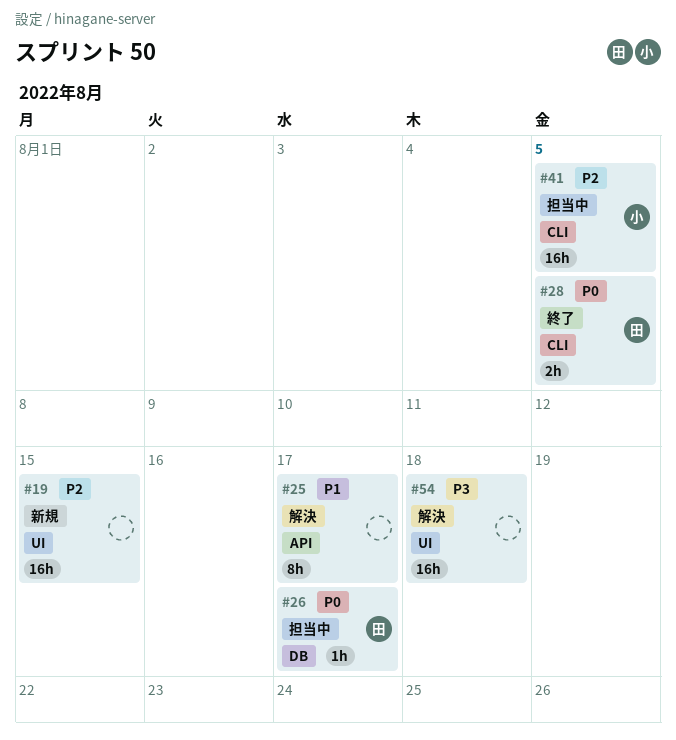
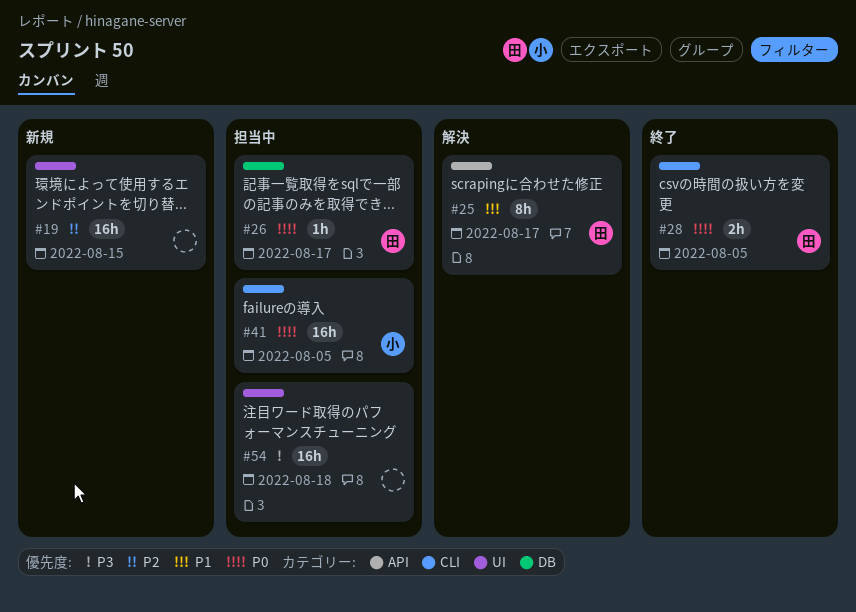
#25, owner: none -> 田
#41, priority: P2 -> P0
#54, status: 解決 -> 担当中

